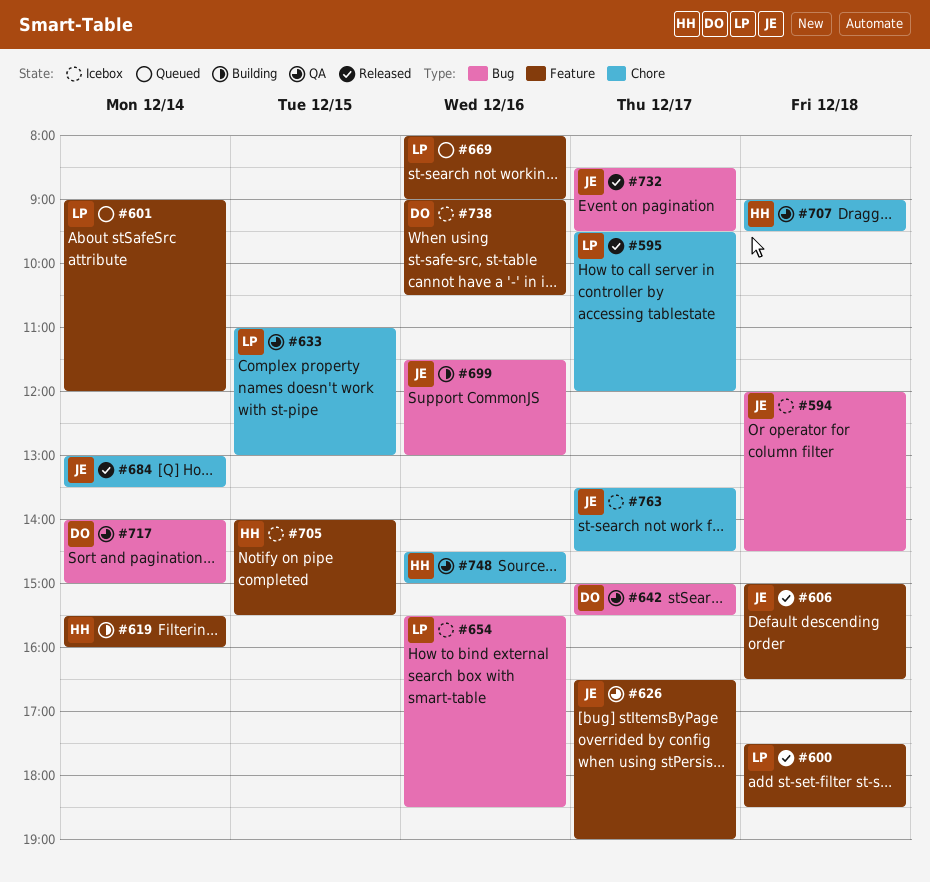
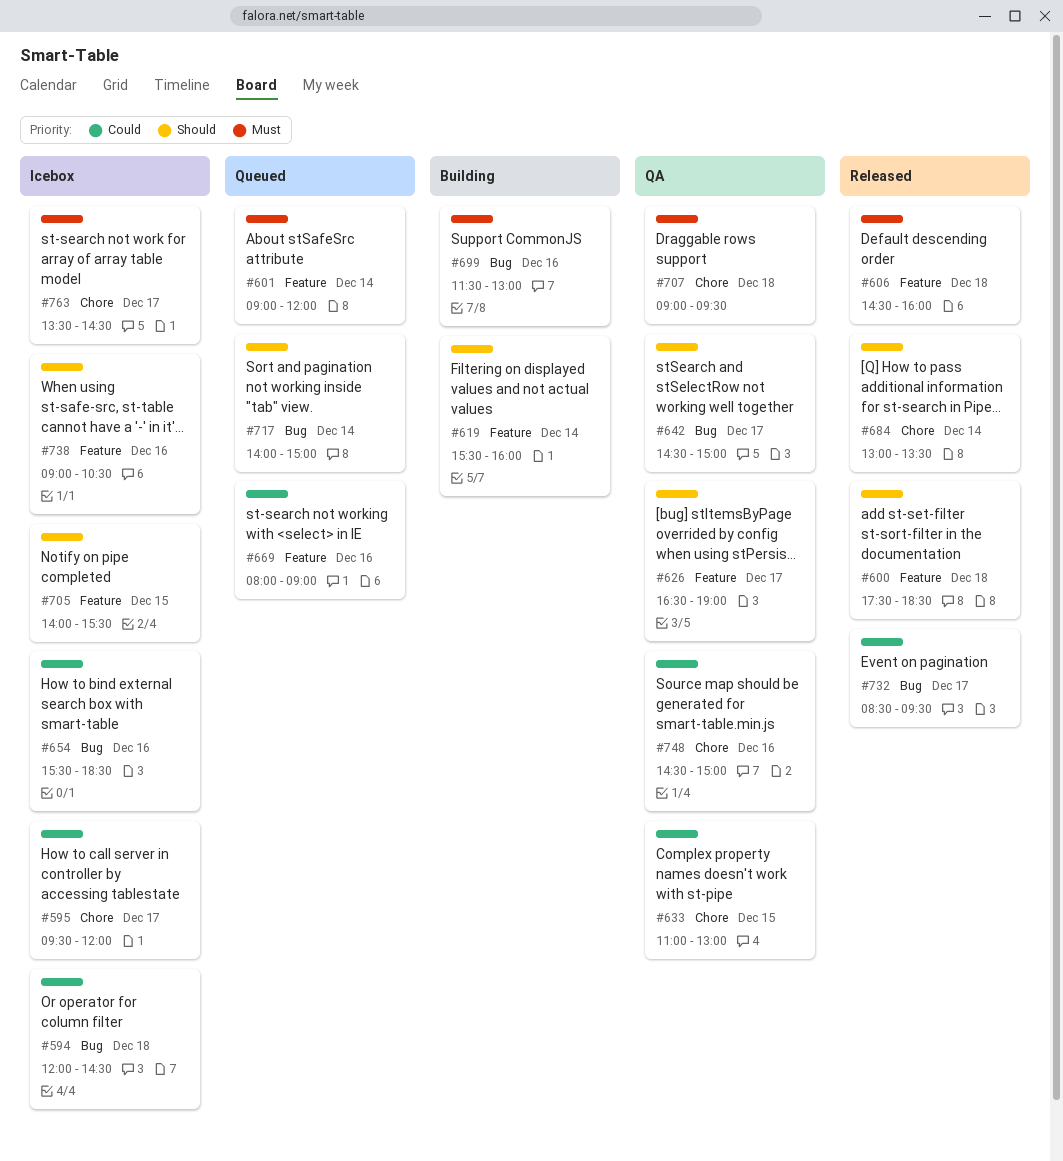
#595, status: Released -> Icebox
#606, begins: 15:00 -> 14:30
#606, ends: 16:30 -> 16:00
#642, begins: 15:00 -> 14:30
#642, ends: 15:30 -> 15:00
#717, status: QA -> Queued

